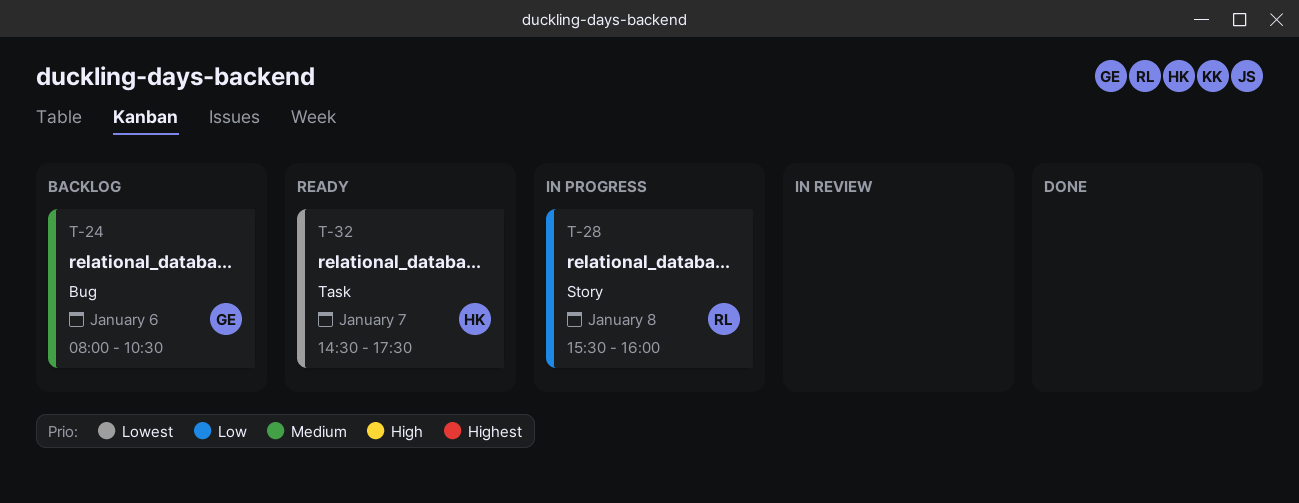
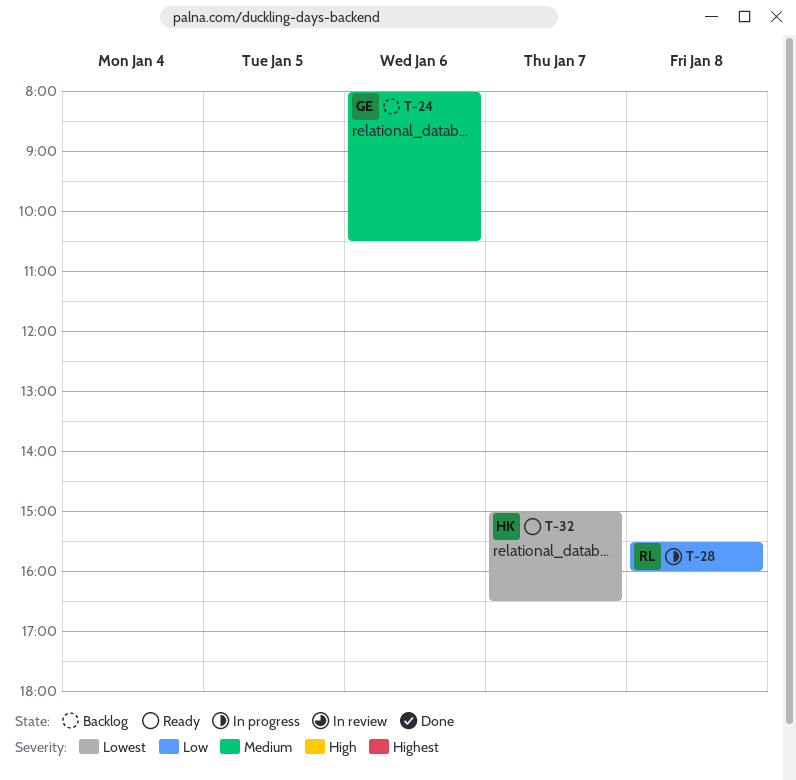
T-32, begins: 14:30 -> 15:00
T-32, ends: 17:30 -> 16:30

